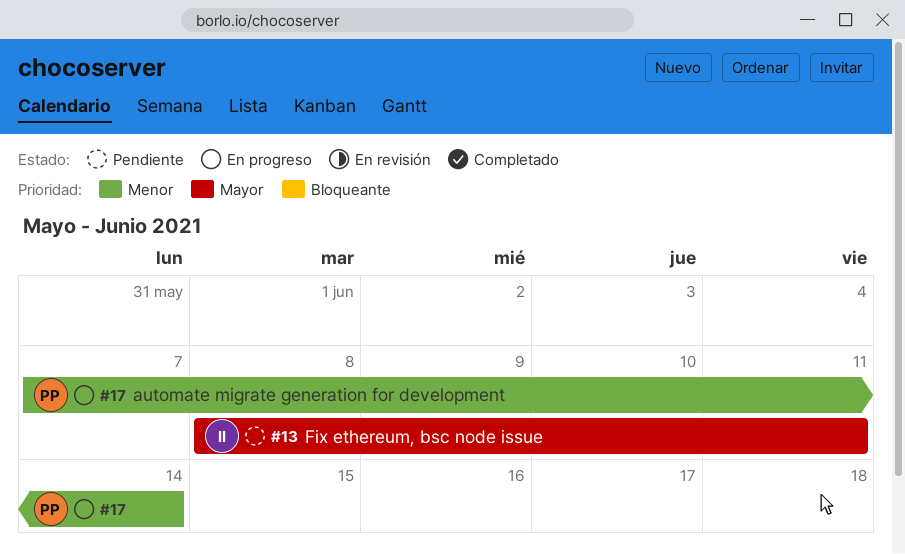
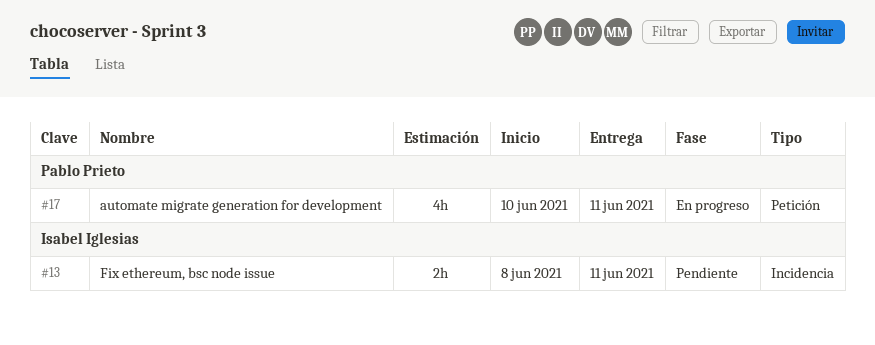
#17, start: Jun 7 -> Jun 10
#17, due: Jun 14 -> Jun 11

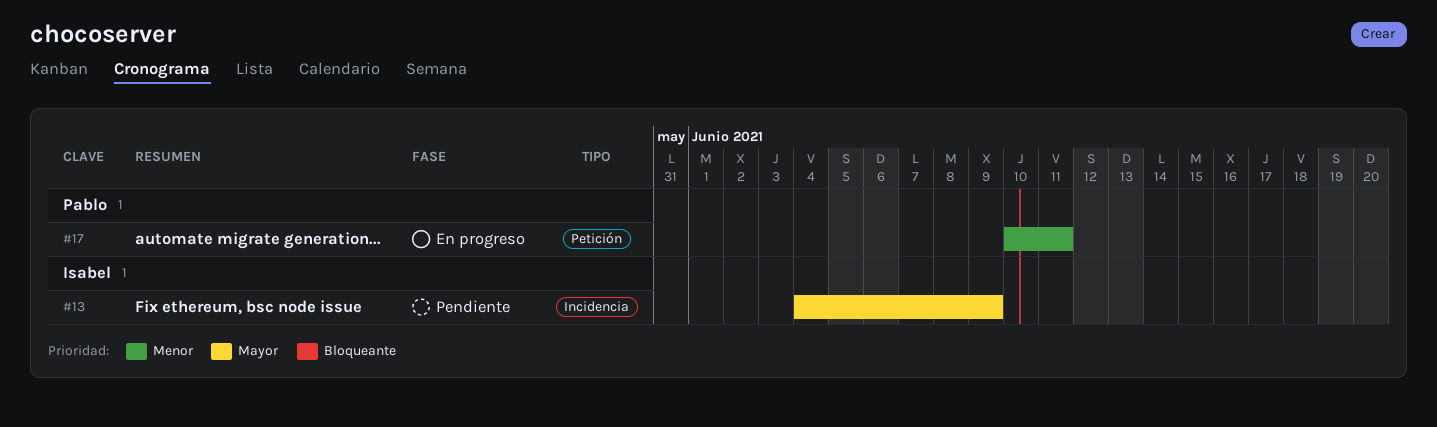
#13, start: Jun 8 -> Jun 4
#13, due: Jun 11 -> Jun 9

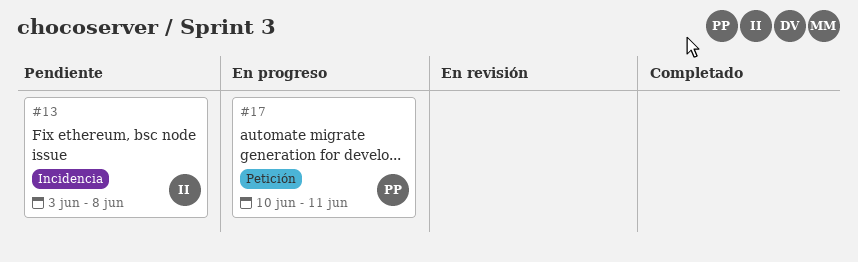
#13, start: Jun 4 -> Jun 3
#13, due: Jun 9 -> Jun 8

